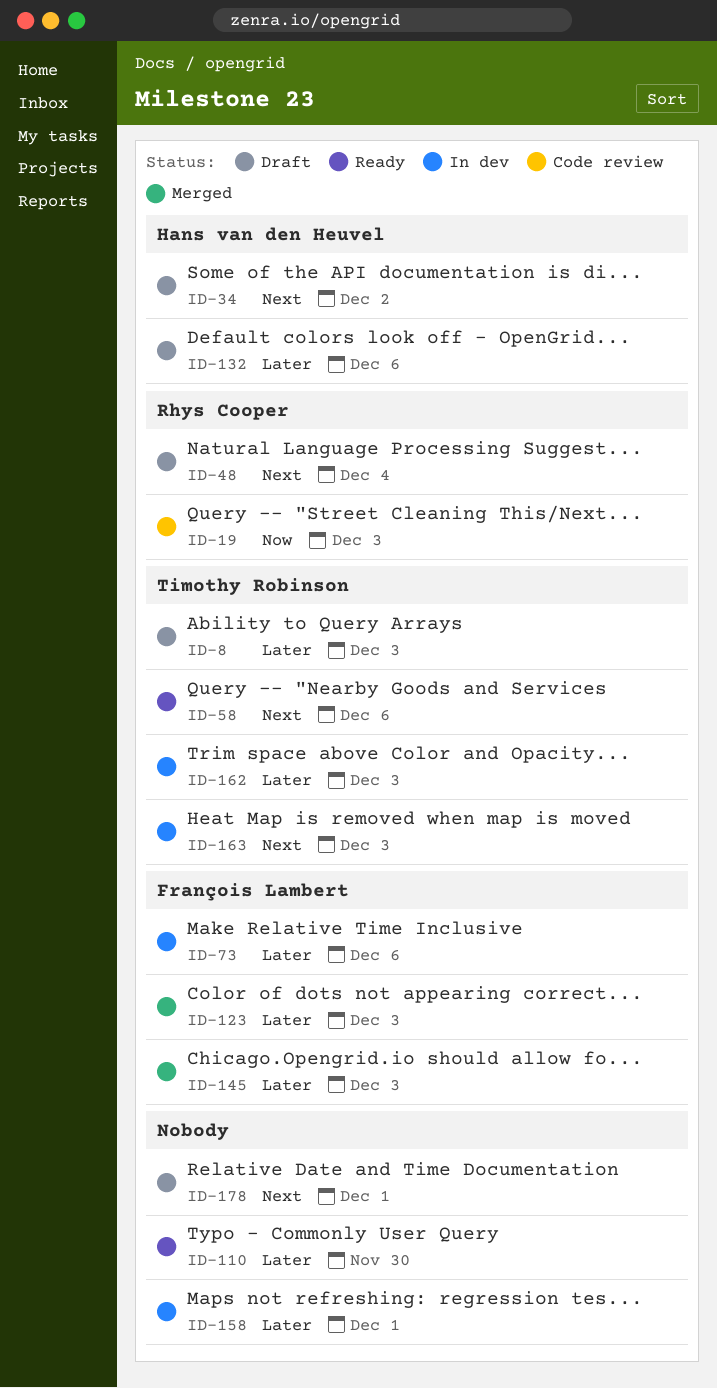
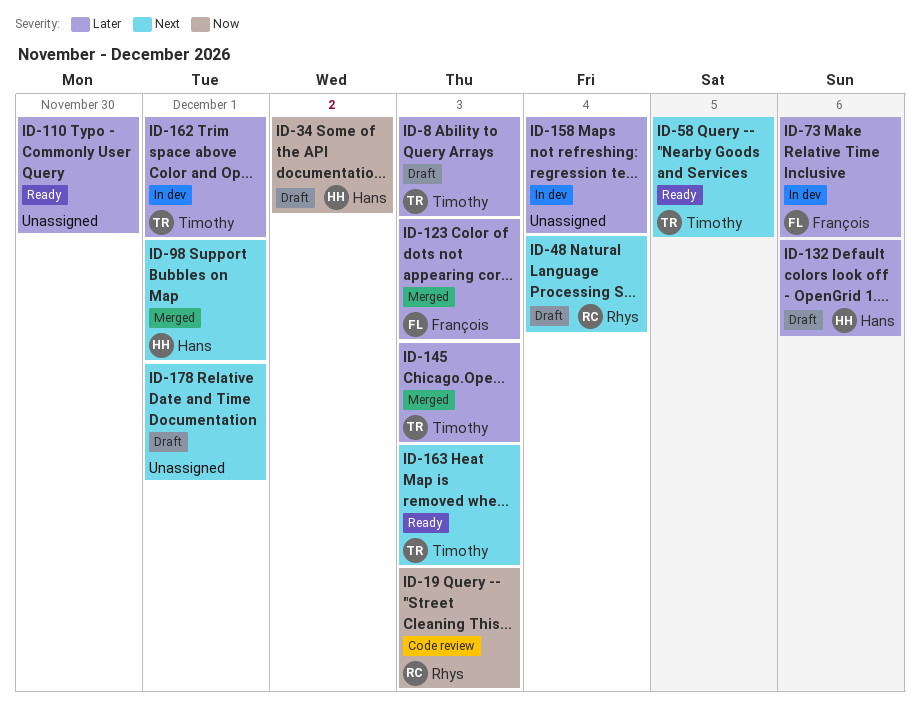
ID-34, priority: Next -> Now
ID-58, due: Dec 6 -> Dec 5
ID-98: none -> present
ID-145, owner: François Lambert -> Timothy Robinson
ID-158, due: Dec 1 -> Dec 4
ID-162, due: Dec 3 -> Dec 1
ID-163, status: In dev -> Ready

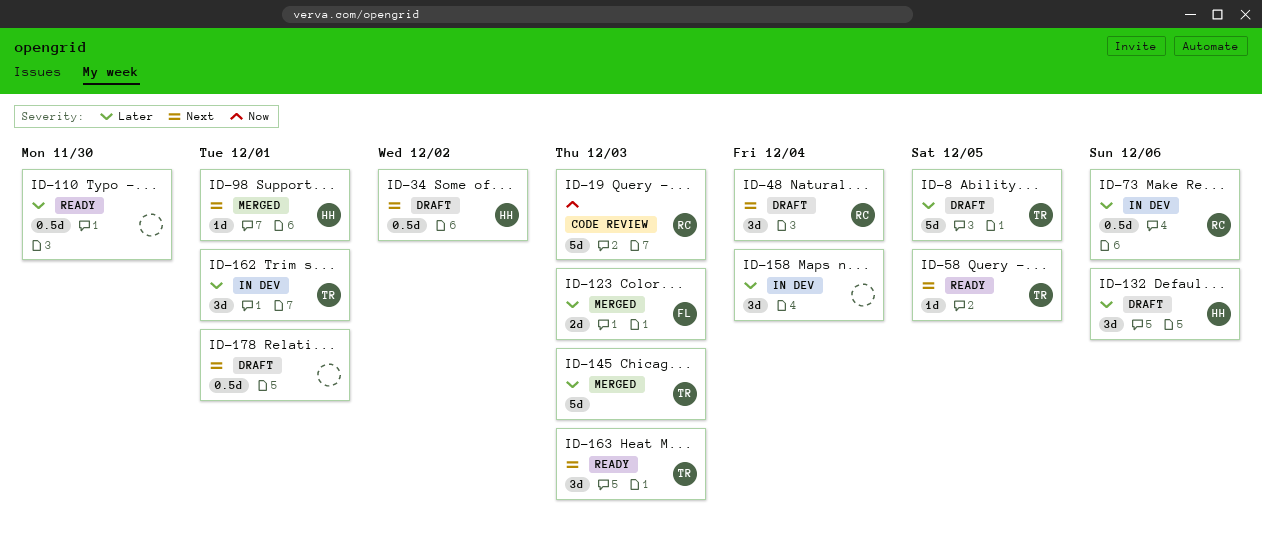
ID-8, due: Dec 3 -> Dec 5
ID-34, priority: Now -> Next
ID-73, owner: François -> Rhys

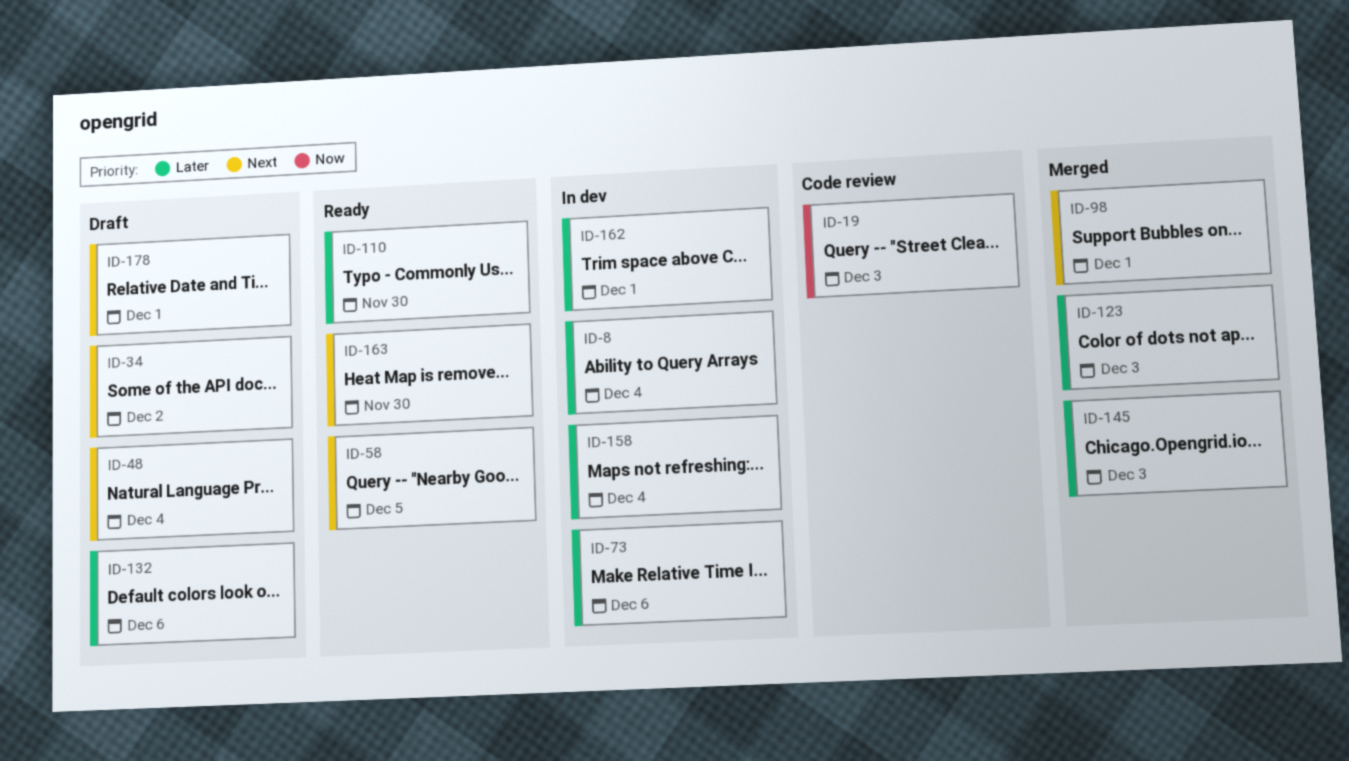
ID-8, status: Draft -> In dev
ID-8, due: Dec 5 -> Dec 4
ID-163, due: Dec 3 -> Nov 30

